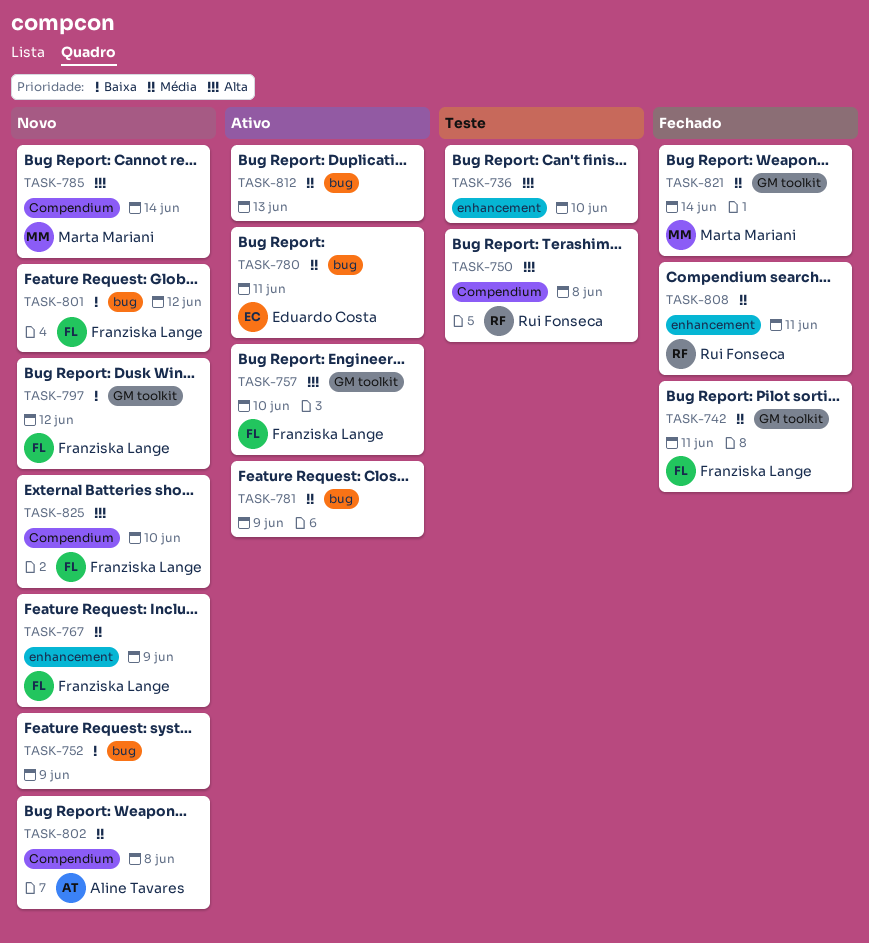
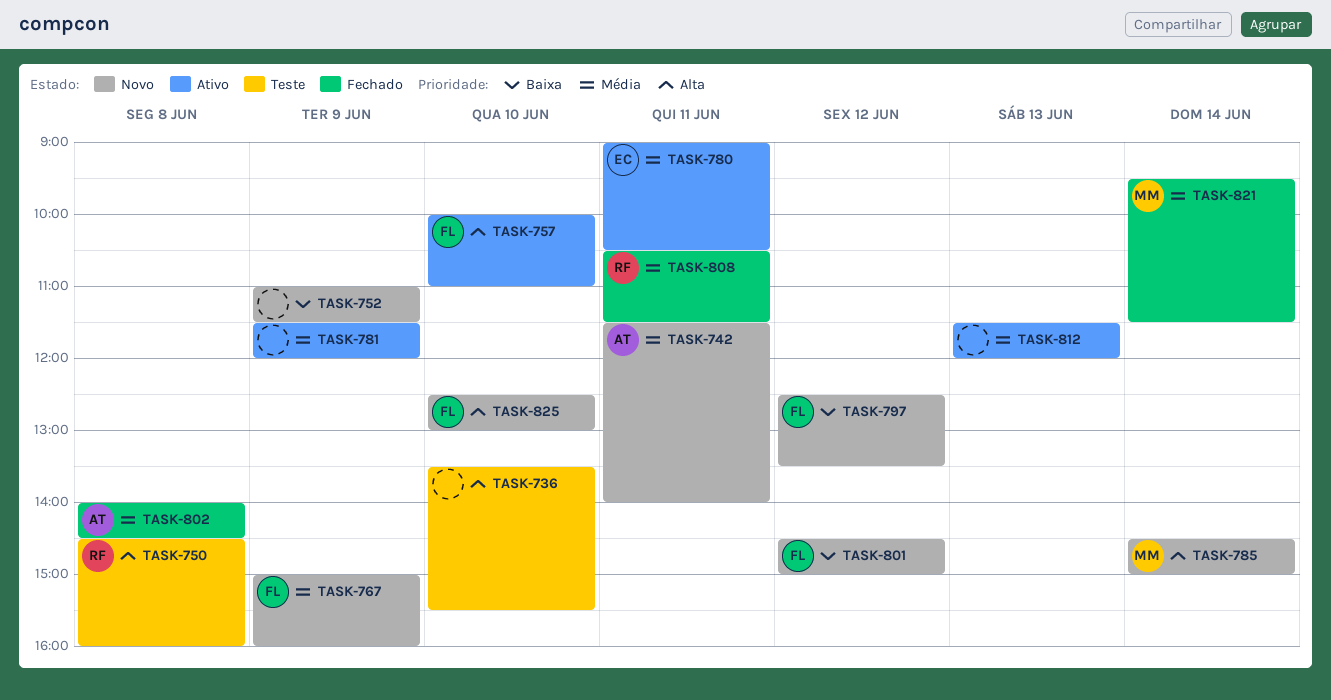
TASK-742, status: Fechado -> Novo
TASK-742, owner: Franziska Lange -> Aline Tavares
TASK-802, status: Novo -> Fechado

